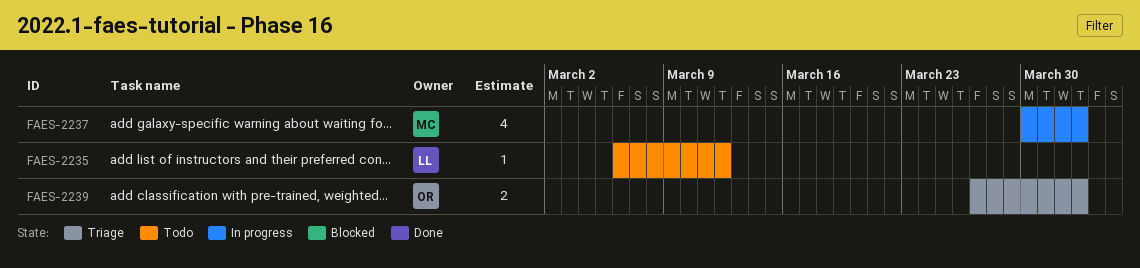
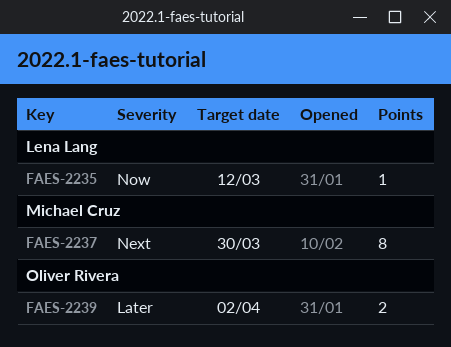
FAES-2237, estimate: 4 -> 8
FAES-2237, due: Apr 2 -> Mar 30

